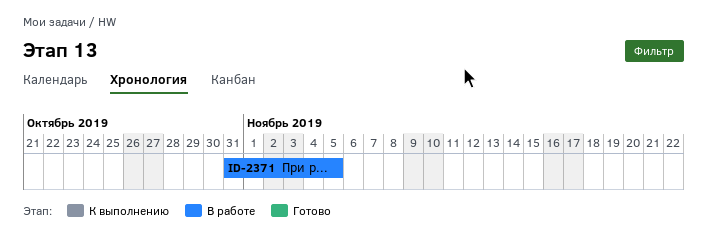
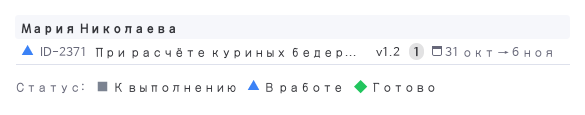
ID-2371, due: Nov 5 -> Nov 6

